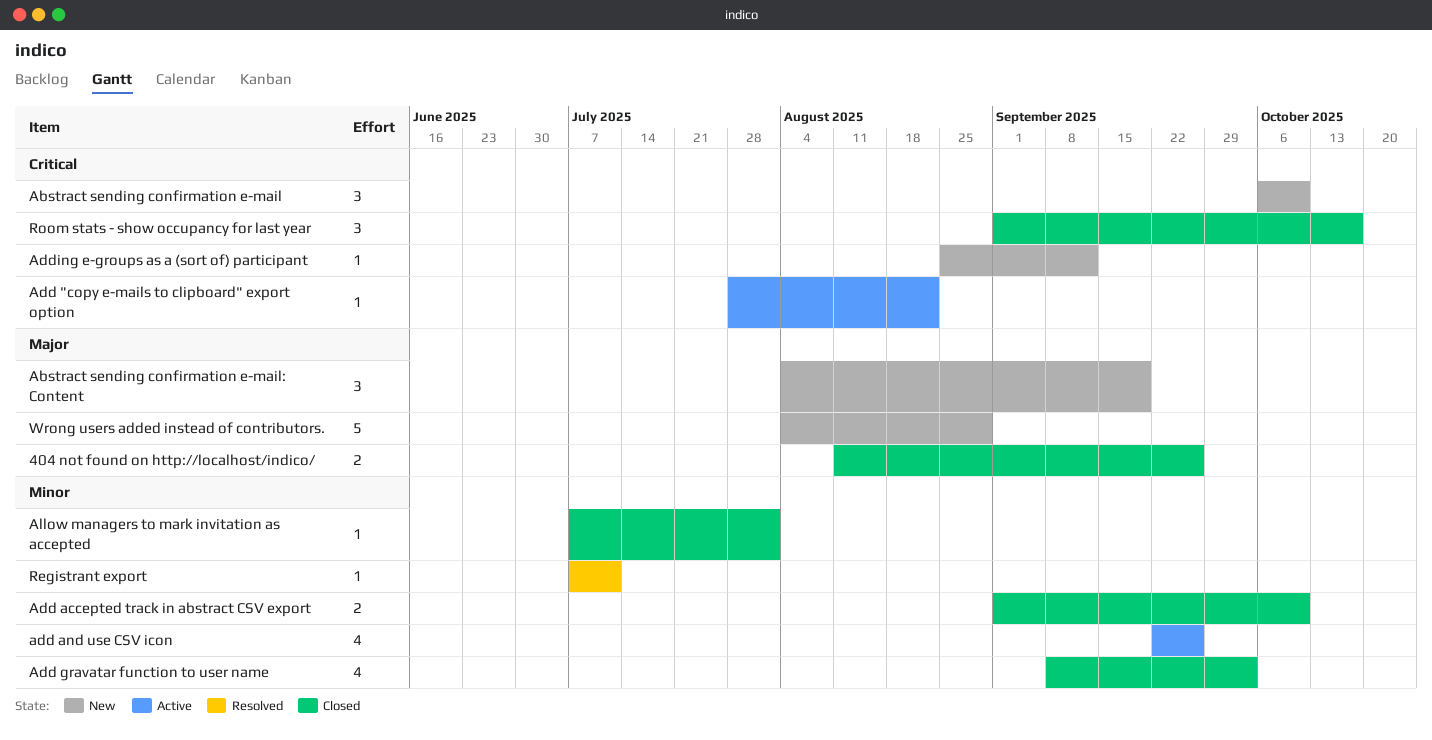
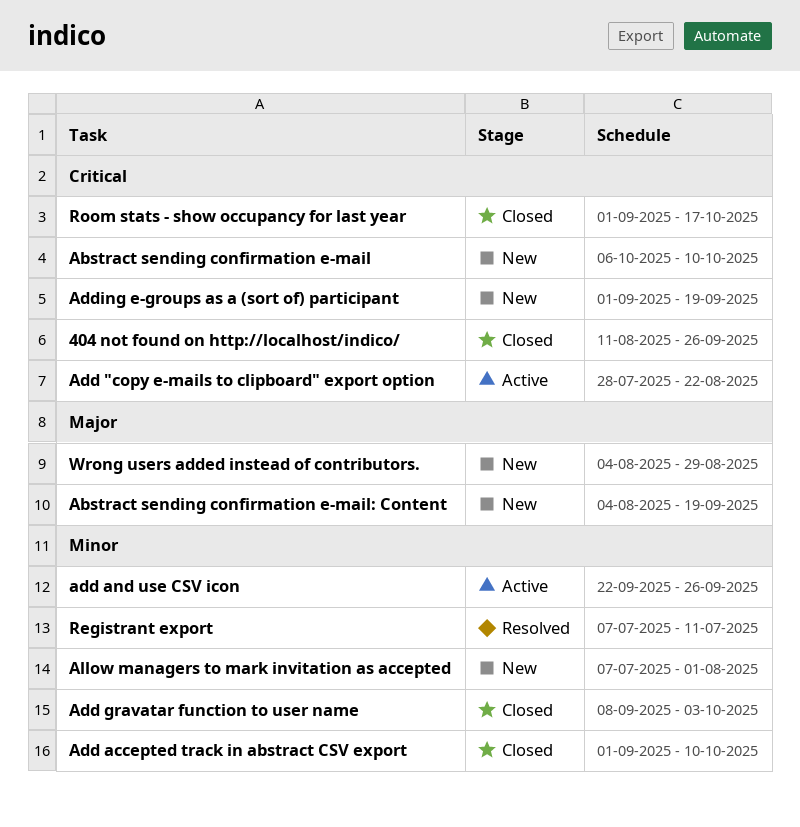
404 not found on http://localhost/indico/, priority: Major -> Critical
Adding e-groups as a (sort of) participant, start: Aug 25 -> Sep 1
Adding e-groups as a (sort of) participant, due: Sep 12 -> Sep 19
Allow managers to mark invitation as accepted, status: Closed -> New

